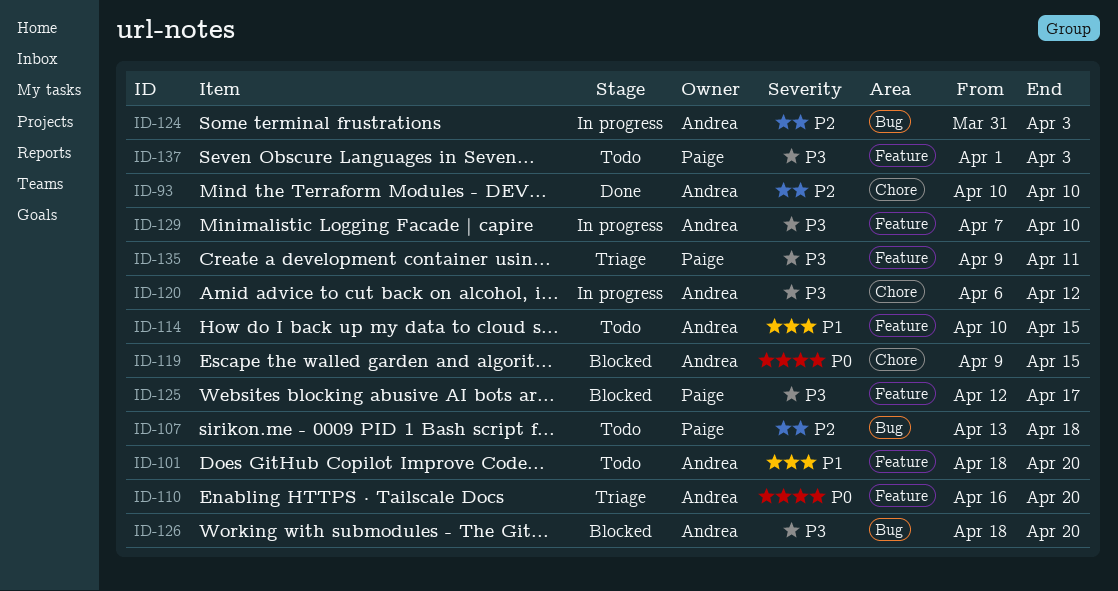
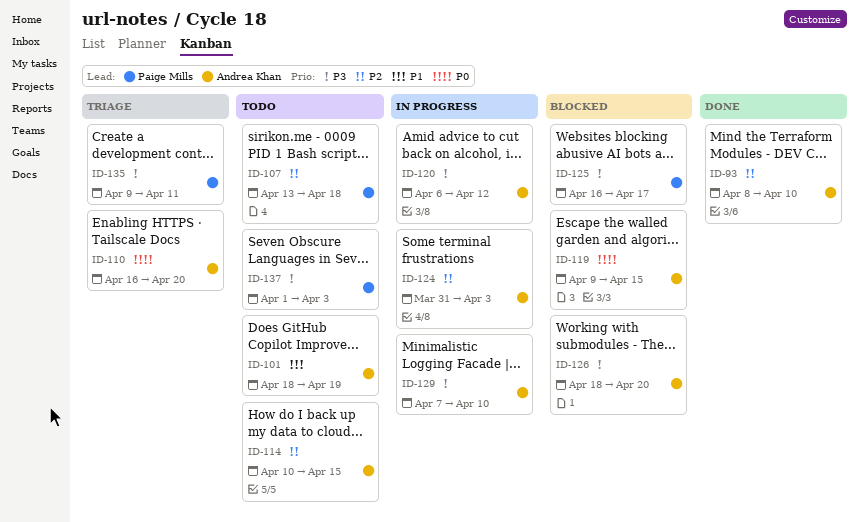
ID-93, start: Apr 10 -> Apr 8
ID-101, due: Apr 20 -> Apr 19
ID-114, priority: P1 -> P2
ID-125, start: Apr 12 -> Apr 16

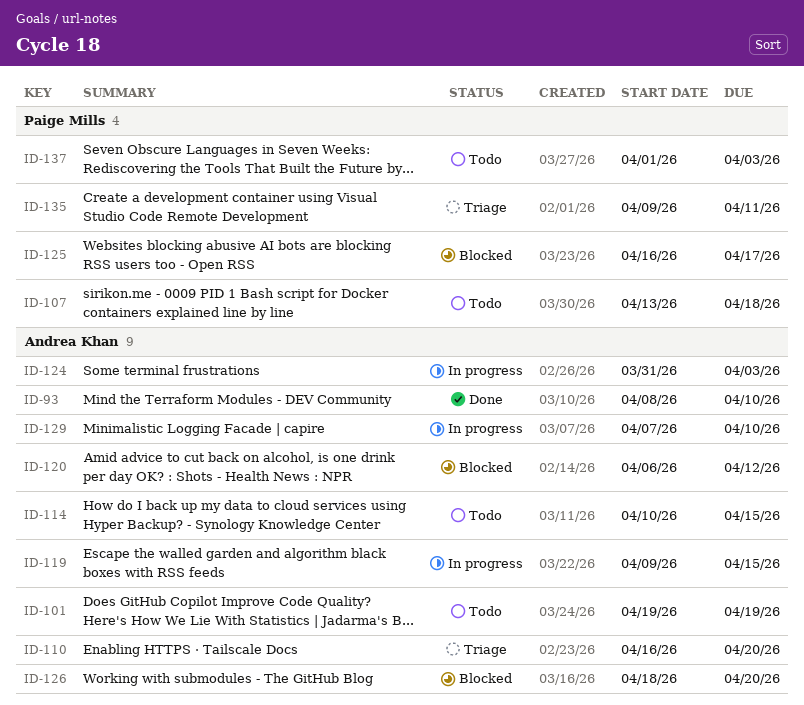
ID-101, start: Apr 18 -> Apr 19
ID-119, status: Blocked -> In progress
ID-120, status: In progress -> Blocked

